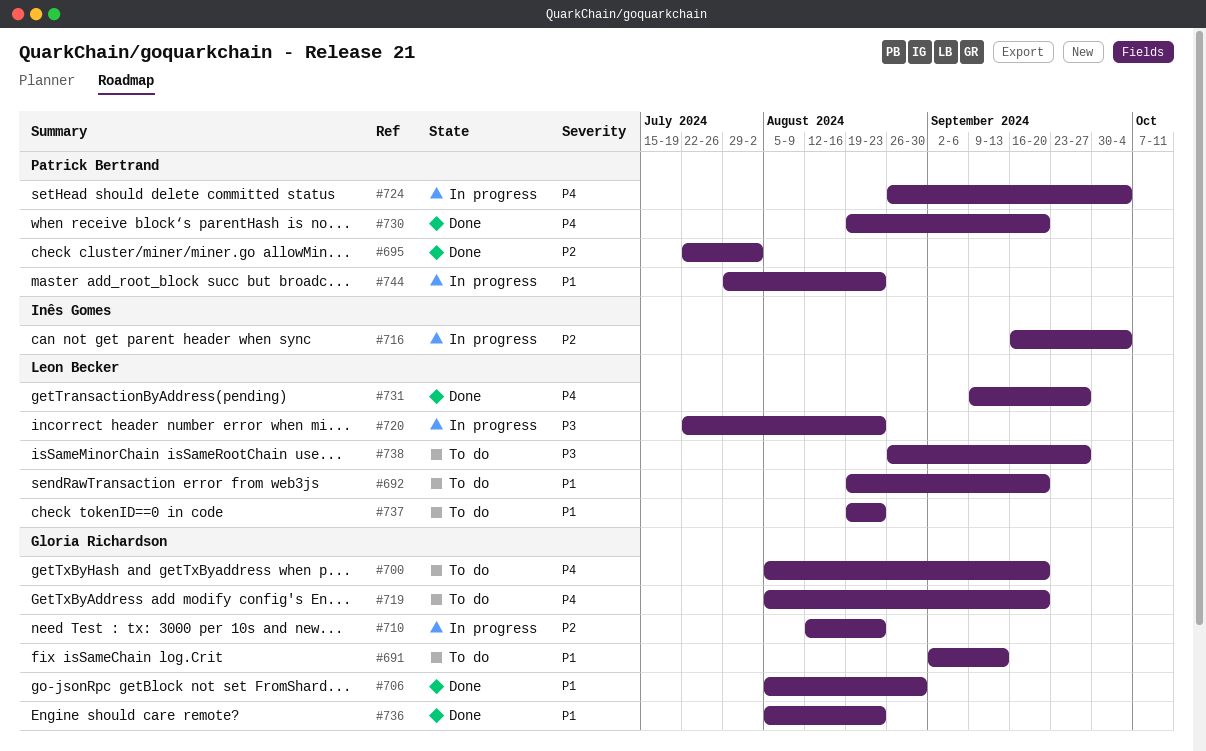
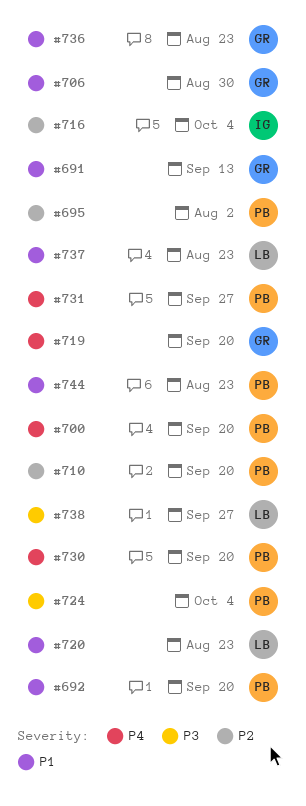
#692, owner: Leon Becker -> Patrick Bertrand
#700, owner: Gloria Richardson -> Patrick Bertrand
#710, owner: Gloria Richardson -> Patrick Bertrand
#710, due: Aug 23 -> Sep 20
#720, priority: P3 -> P1
#724, priority: P4 -> P3
#731, owner: Leon Becker -> Patrick Bertrand

